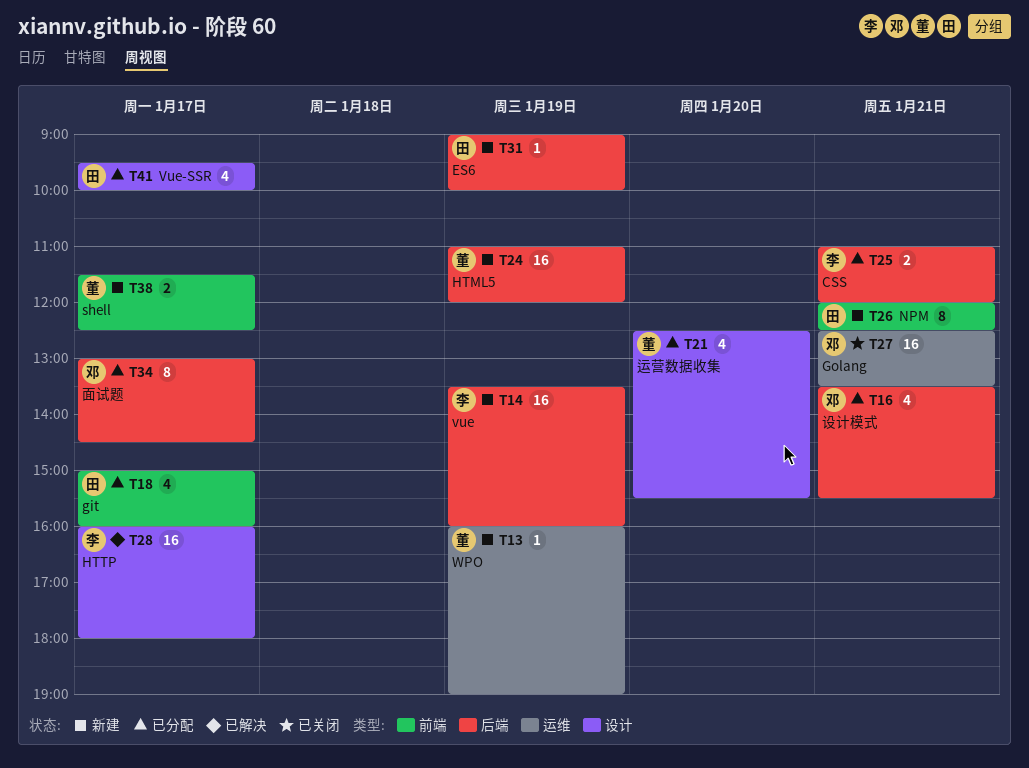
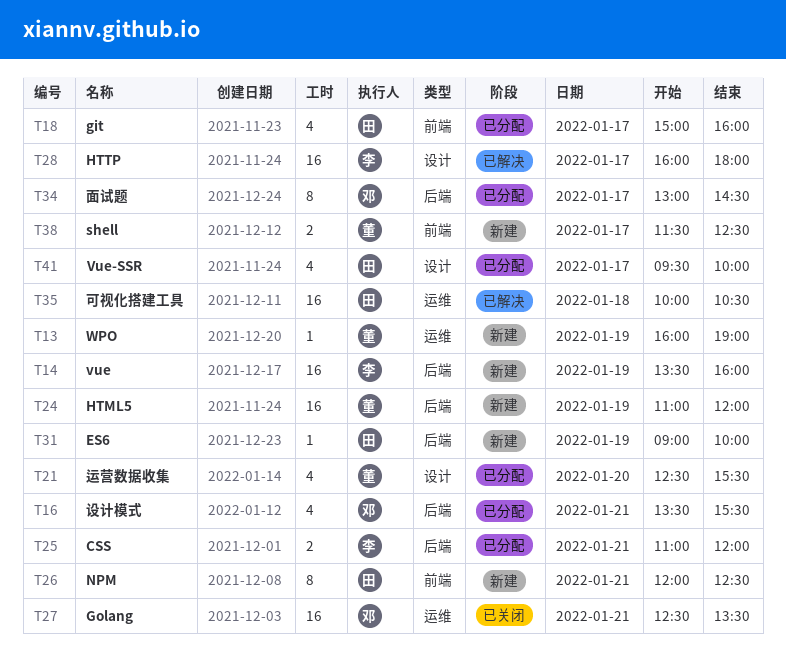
T35: none -> present

